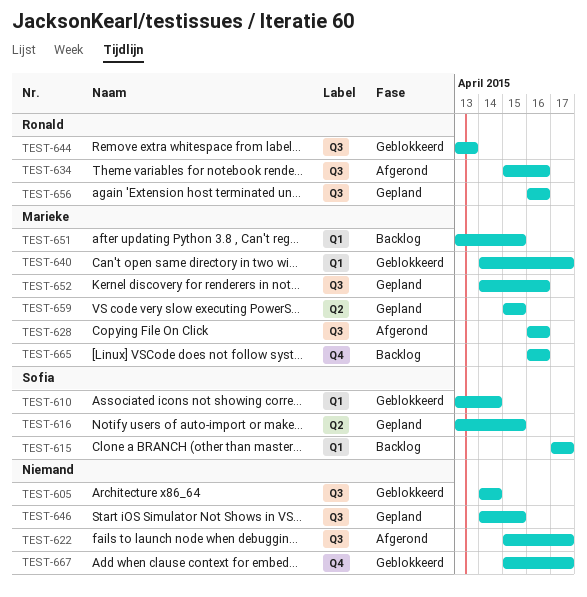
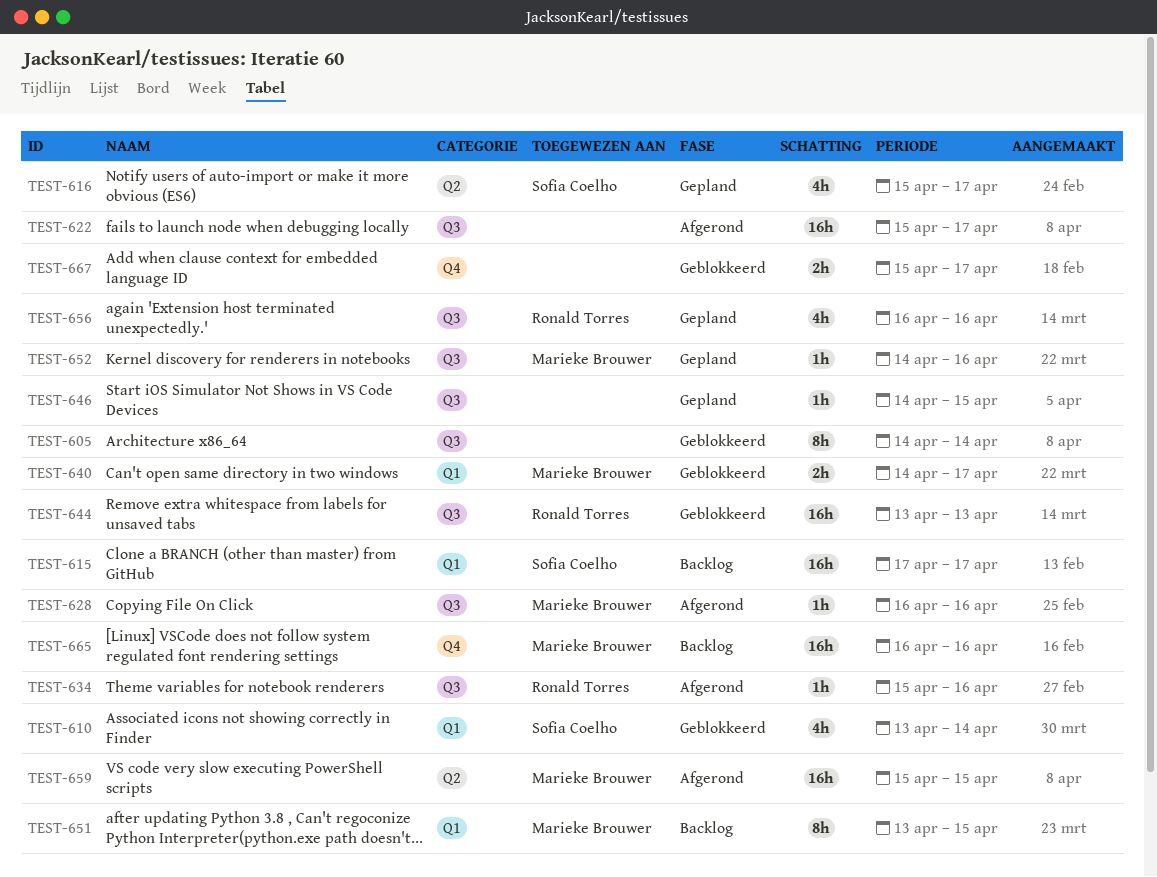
TEST-616, start: Apr 13 -> Apr 15
TEST-616, due: Apr 15 -> Apr 17
TEST-659, status: Gepland -> Afgerond

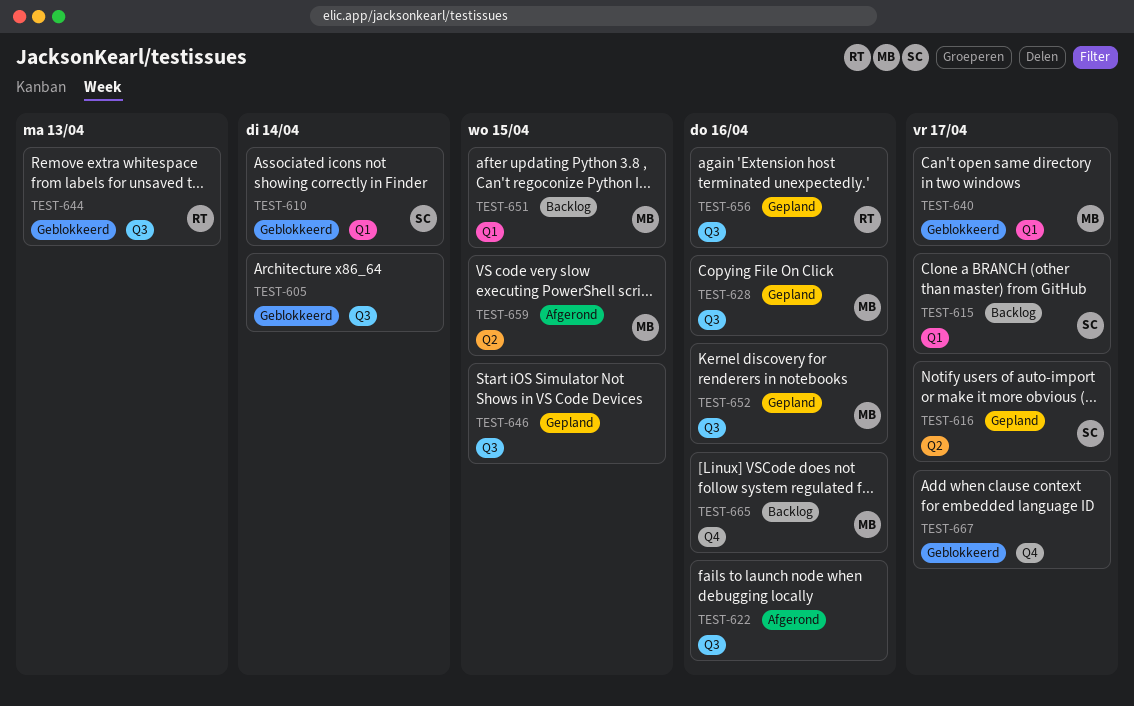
TEST-622, due: Apr 17 -> Apr 16
TEST-628, status: Afgerond -> Gepland
TEST-634: present -> none

